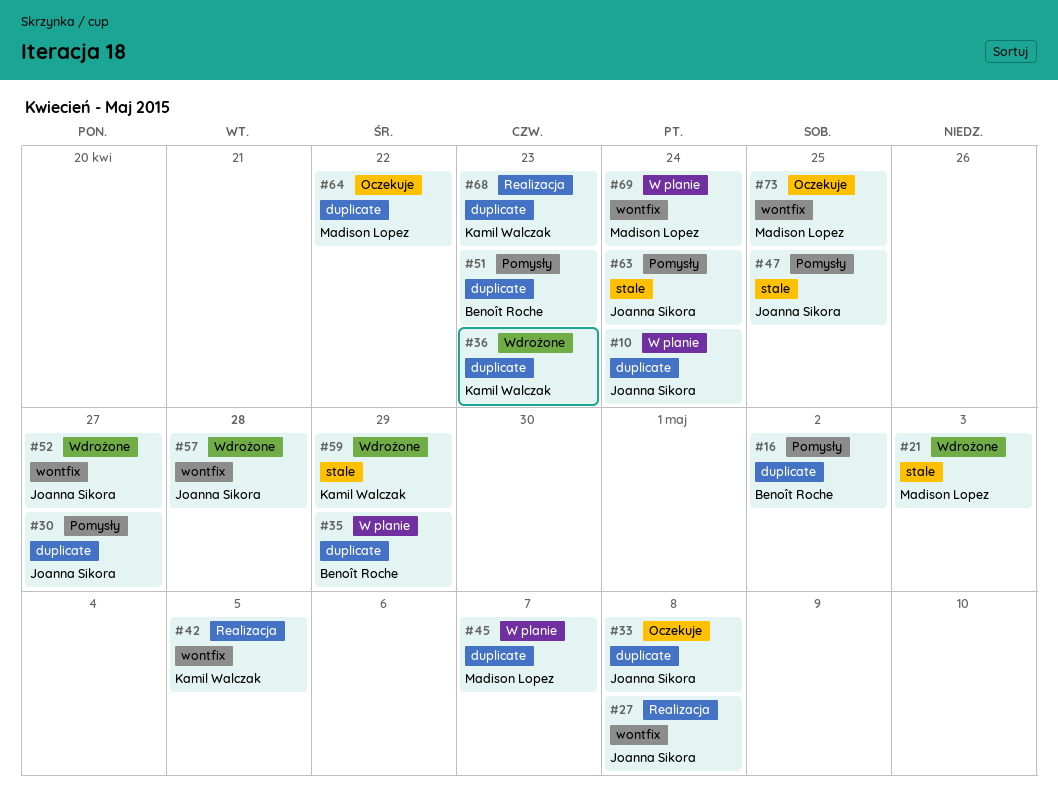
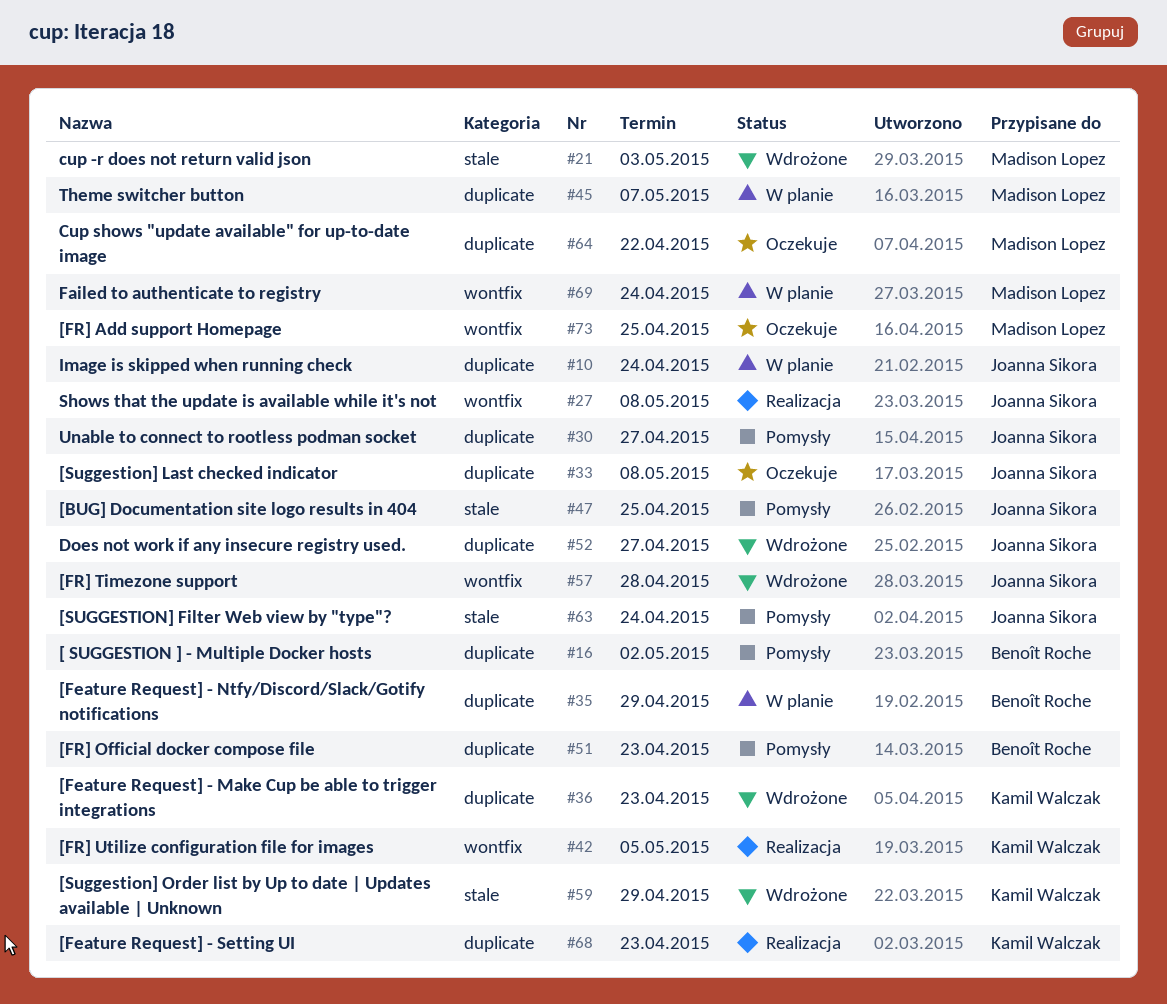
#52, label: wontfix -> duplicate

